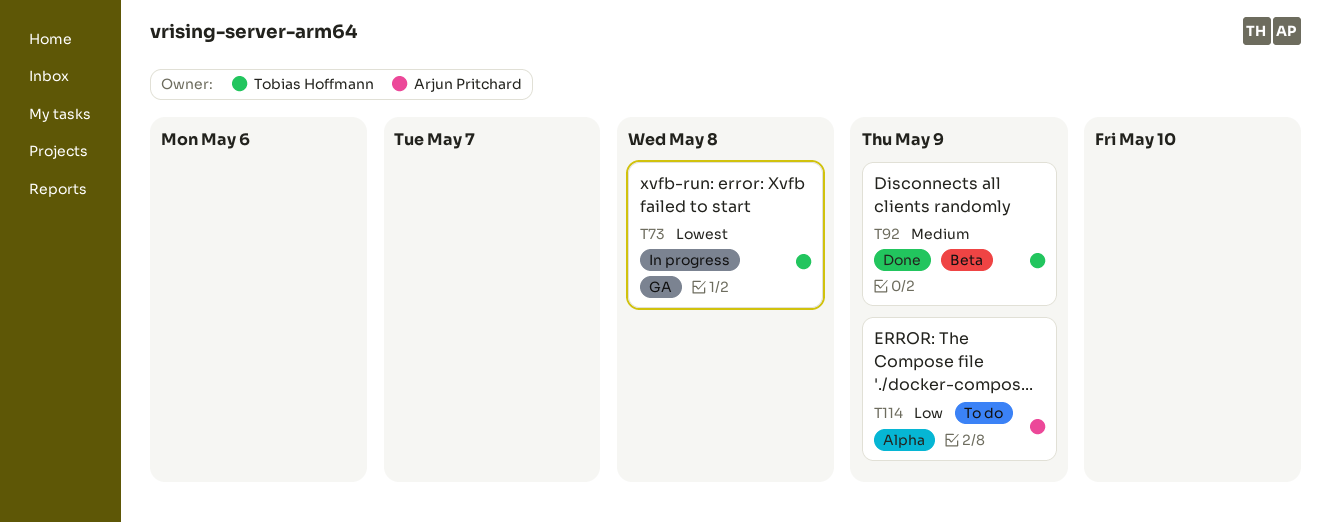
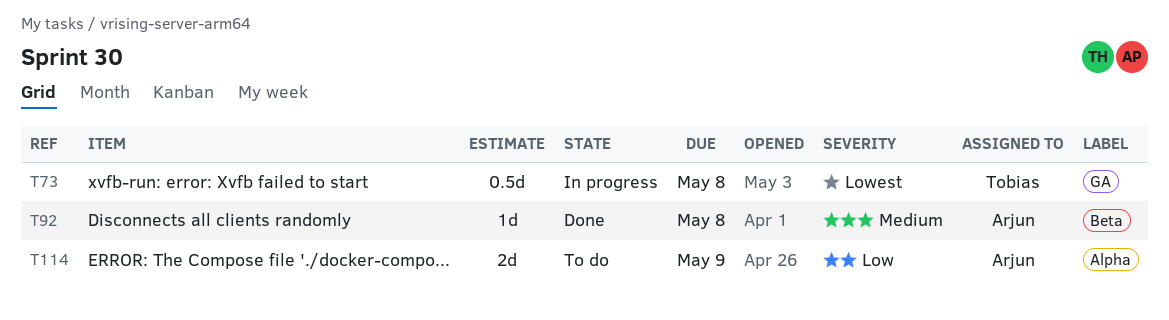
T92, owner: Tobias Hoffmann -> Arjun Pritchard
T92, due: May 9 -> May 8

